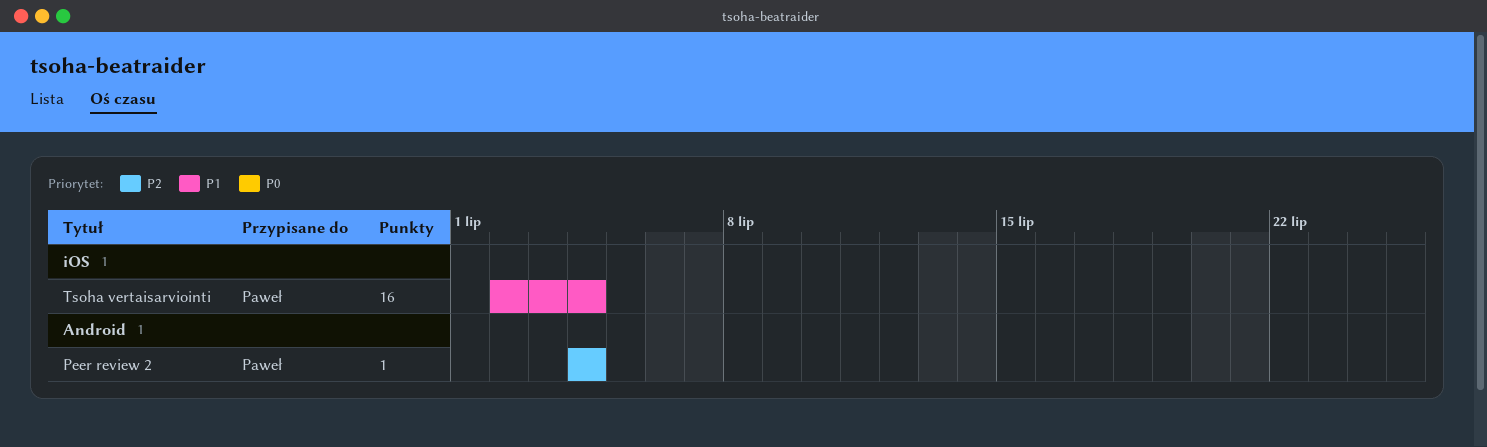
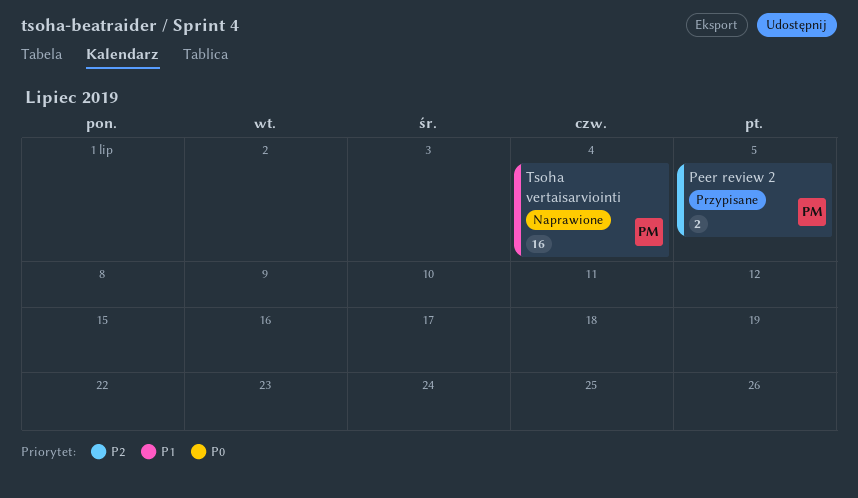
Peer review 2, estimate: 1 -> 2
Peer review 2, due: Jul 4 -> Jul 5

